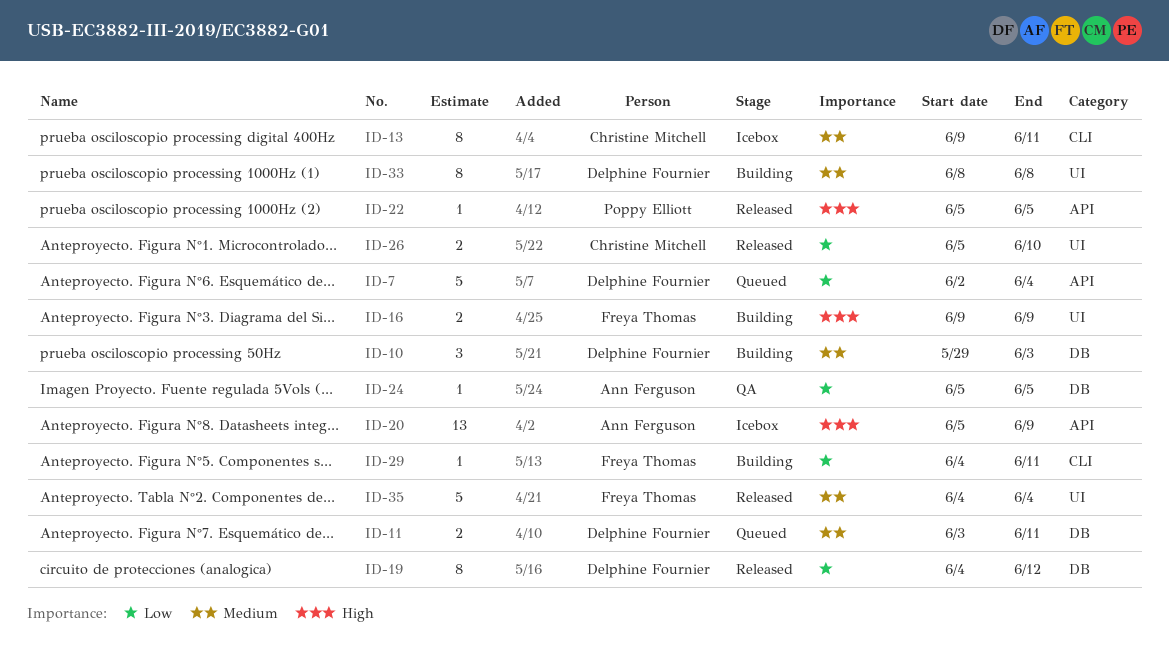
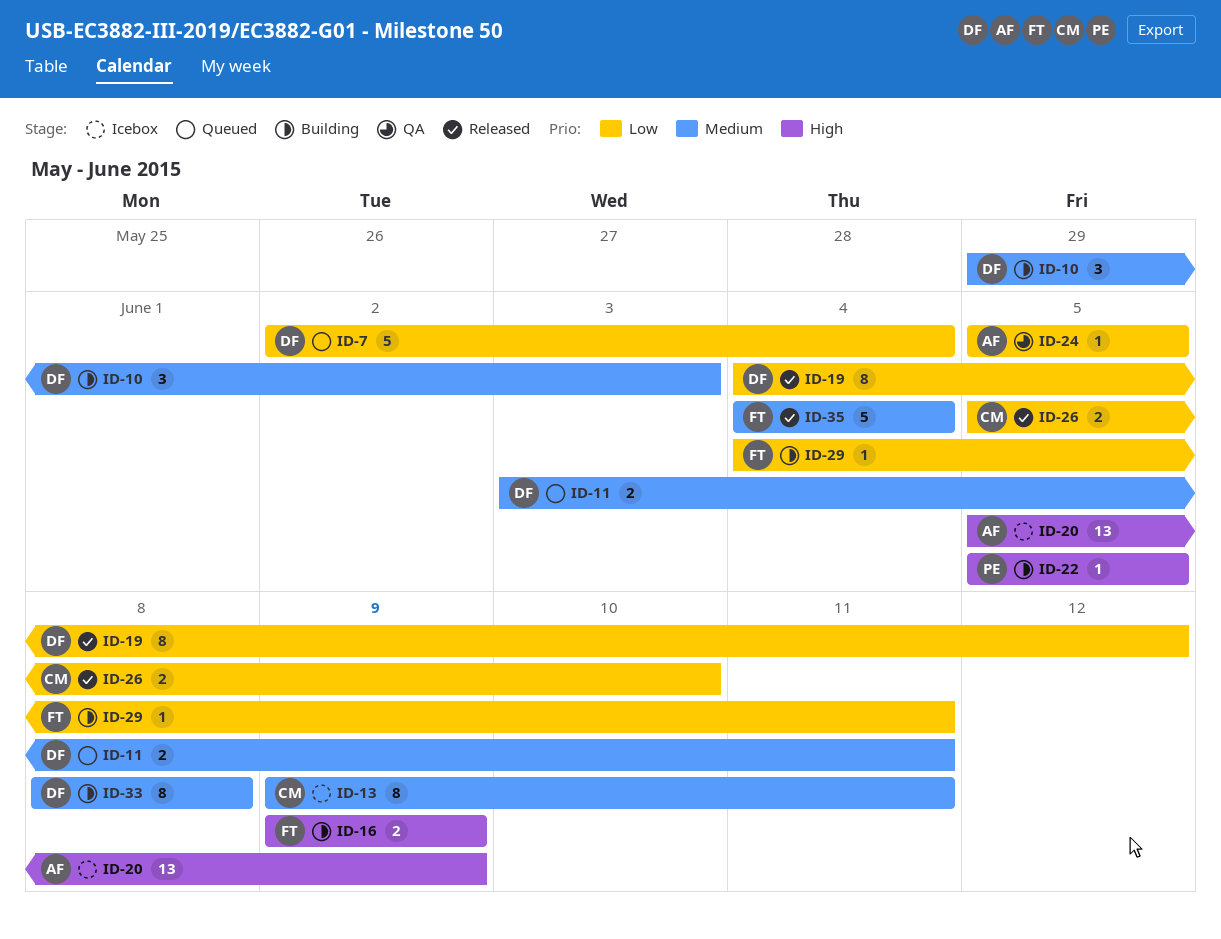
ID-22, status: Released -> Building

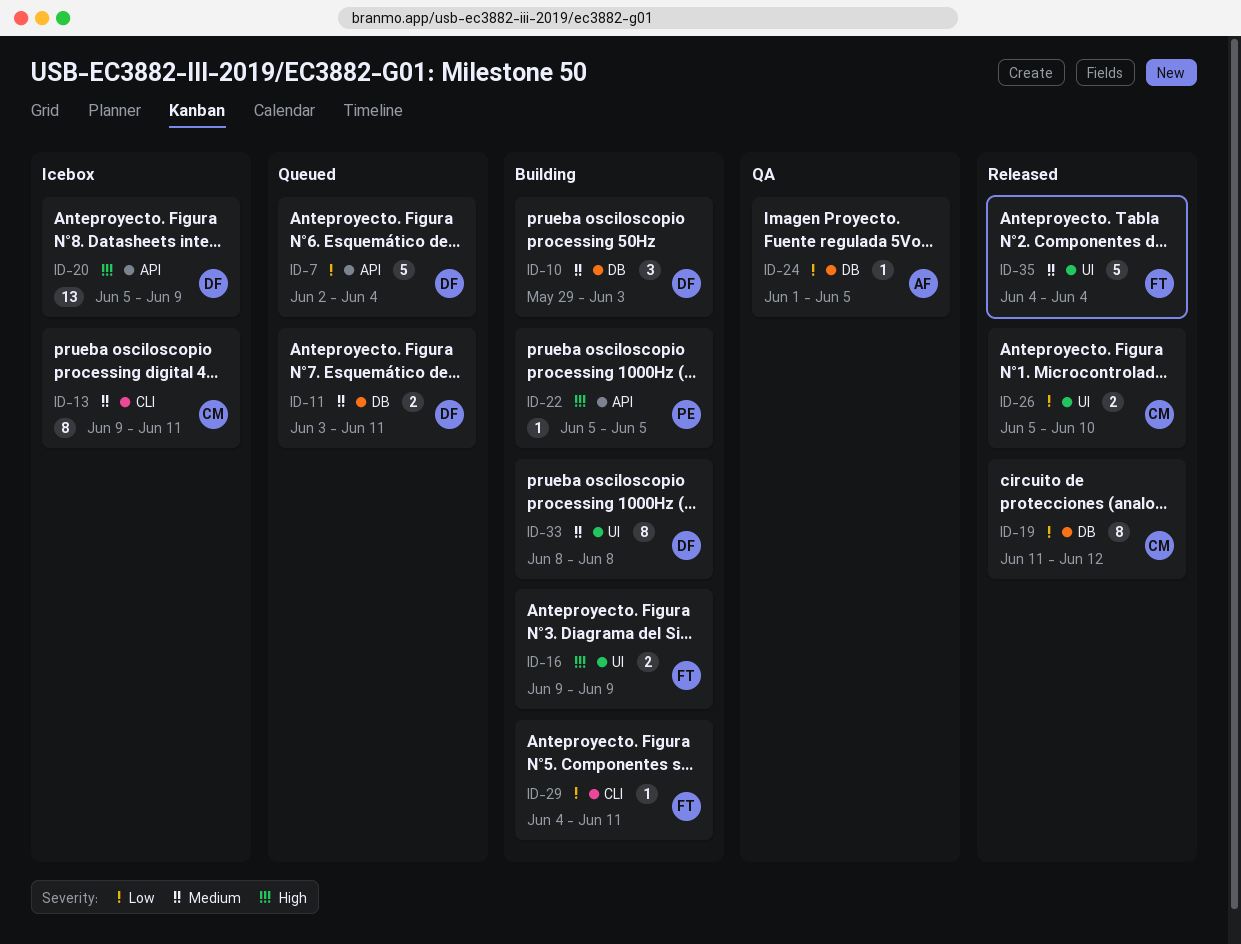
ID-19, owner: DF -> CM
ID-19, start: Jun 4 -> Jun 11
ID-20, owner: AF -> DF
ID-24, start: Jun 5 -> Jun 1

